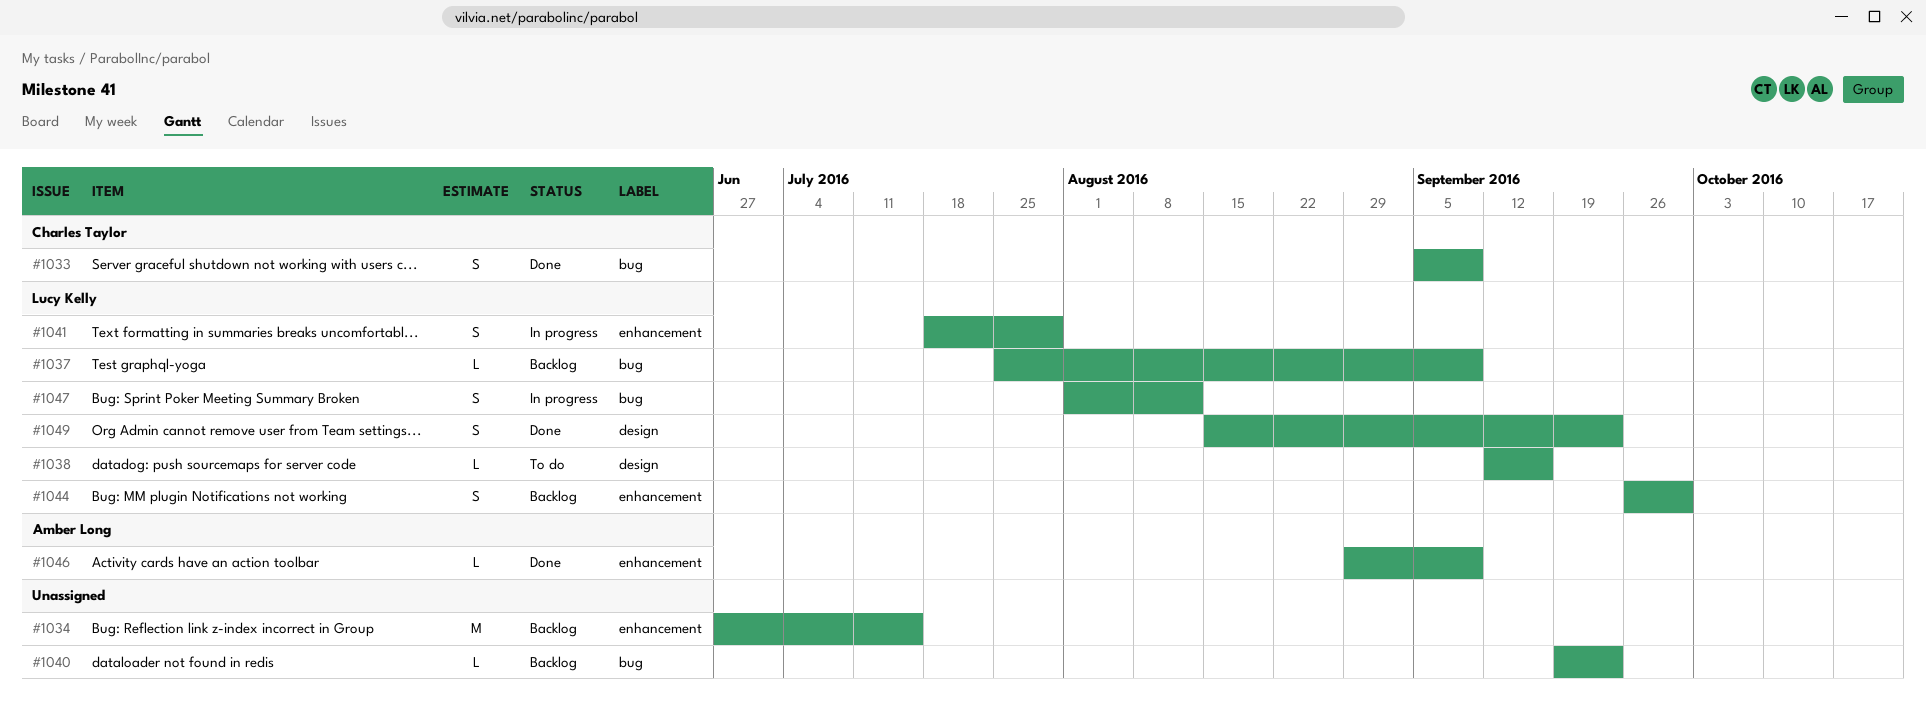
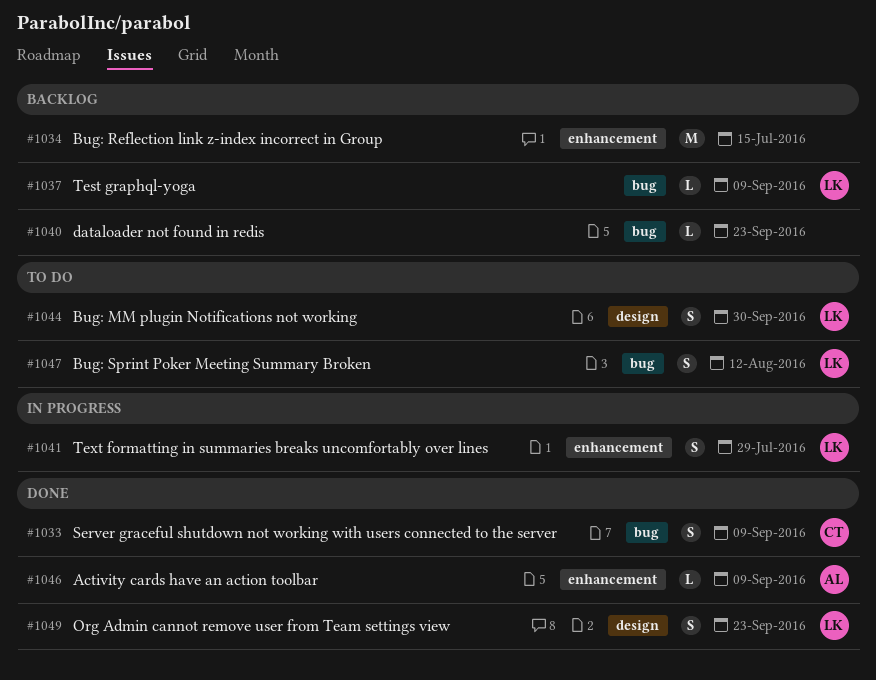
#1038: present -> none
#1044, status: Backlog -> To do
#1044, label: enhancement -> design
#1047, status: In progress -> To do

